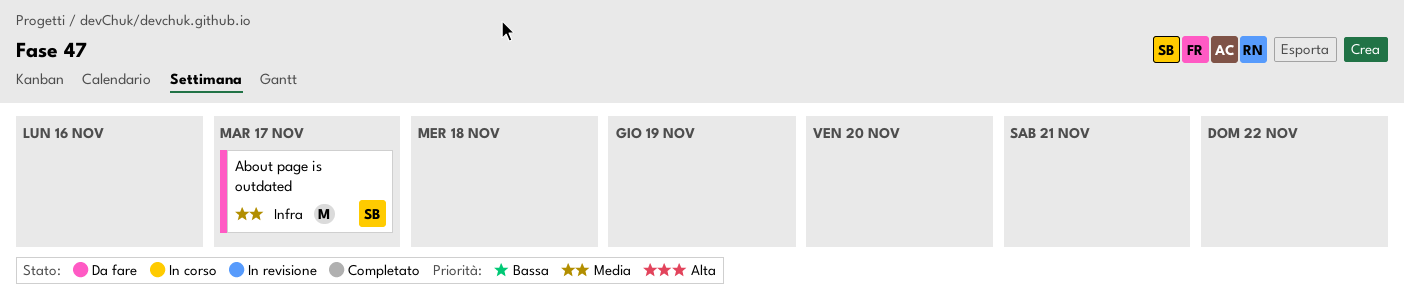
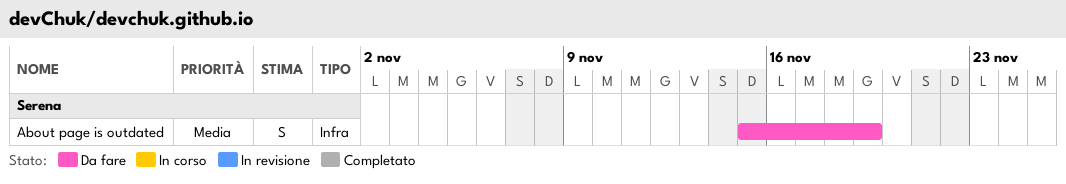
About page is outdated, estimate: M -> S
About page is outdated, due: Nov 17 -> Nov 19

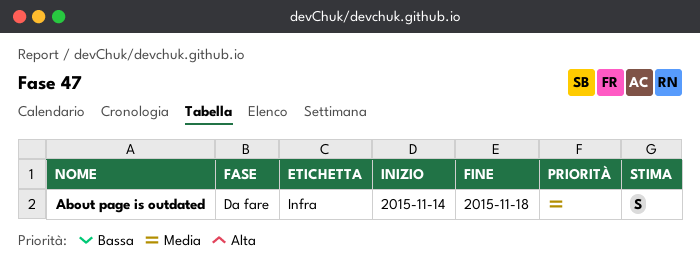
About page is outdated, start: Nov 15 -> Nov 14
About page is outdated, due: Nov 19 -> Nov 18

